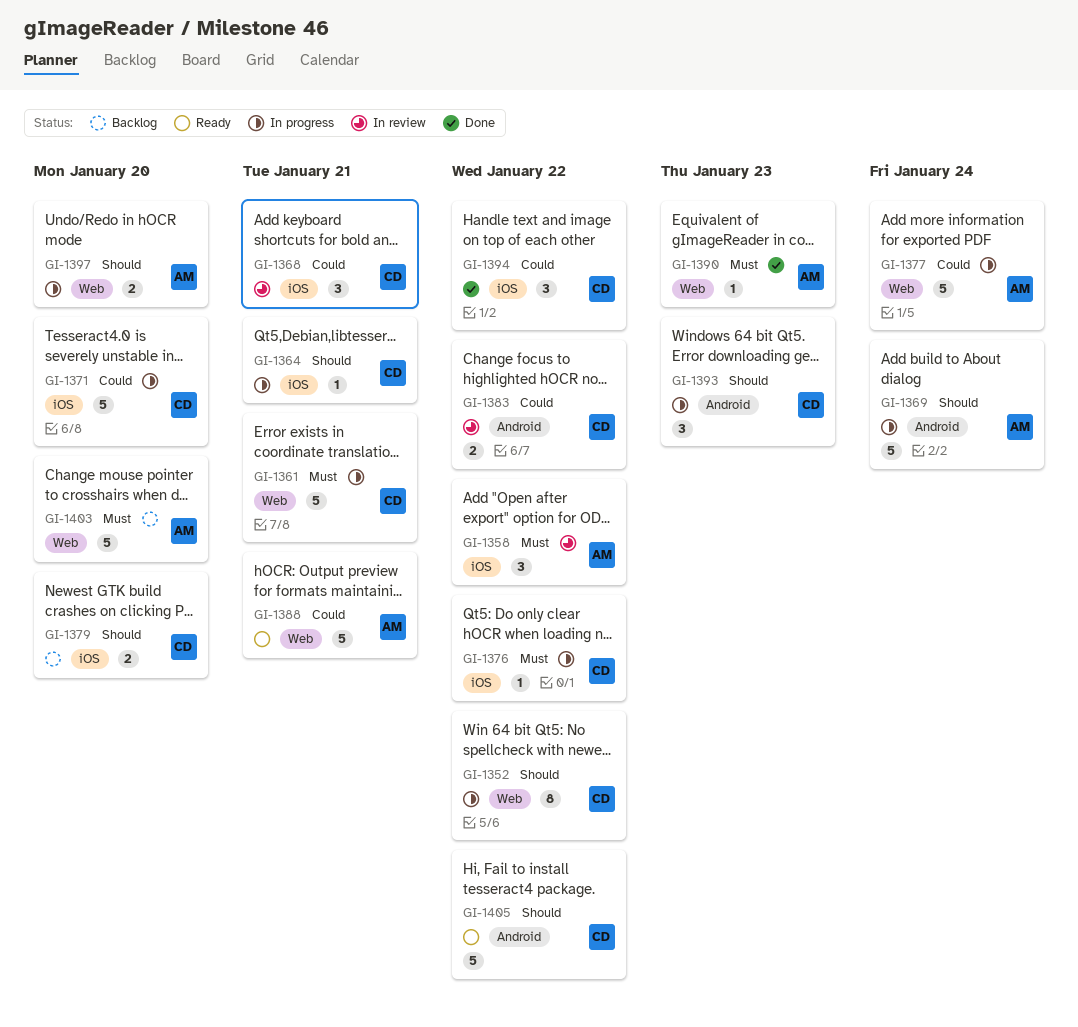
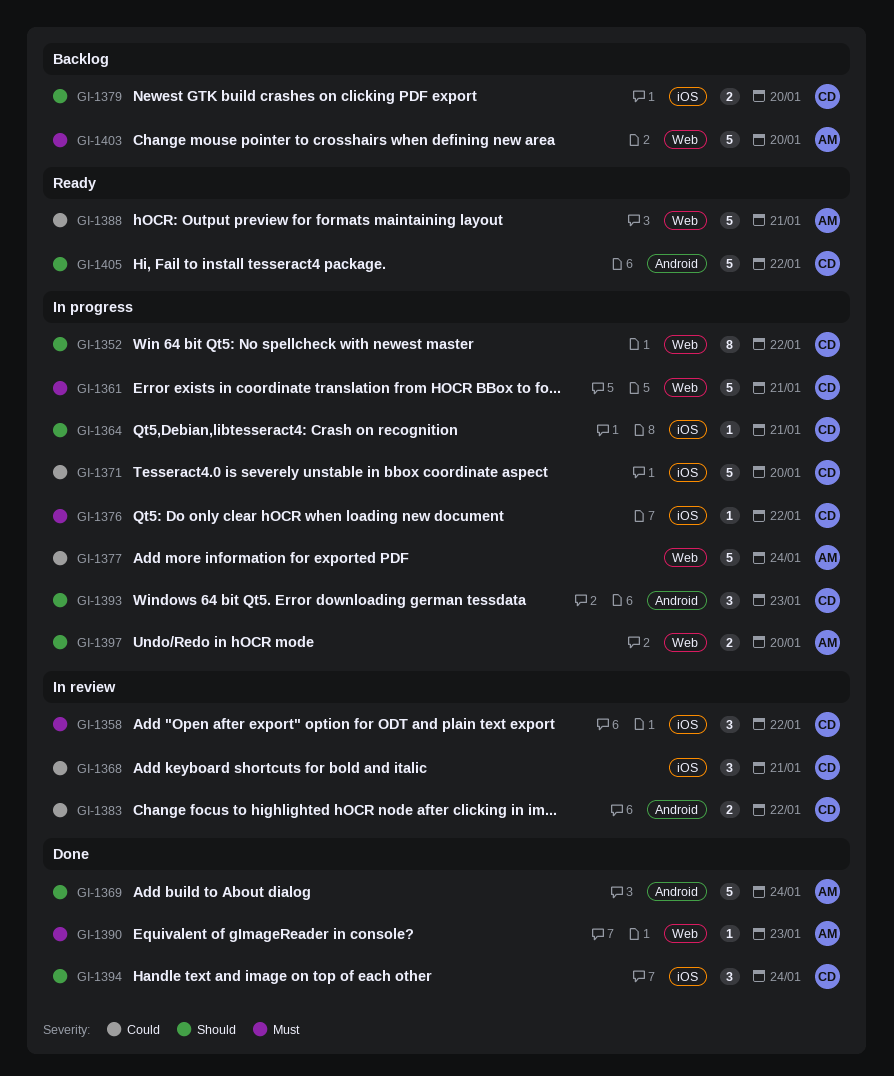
GI-1358, owner: AM -> CD
GI-1369, status: In progress -> Done
GI-1394, priority: Could -> Should
GI-1394, due: Jan 22 -> Jan 24

